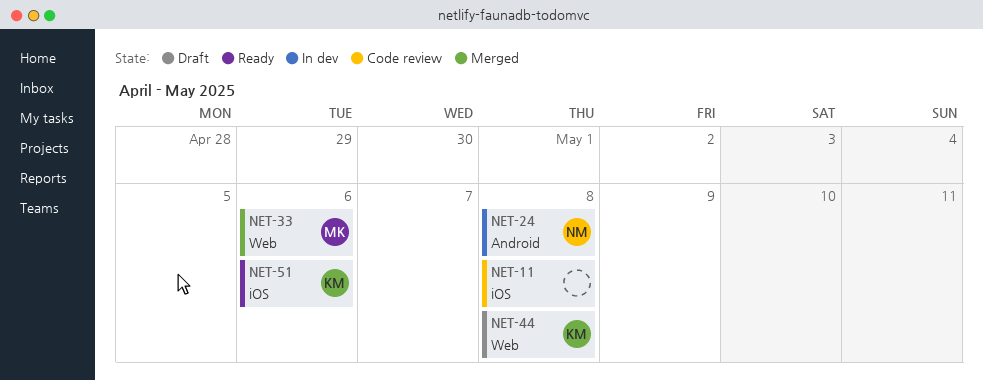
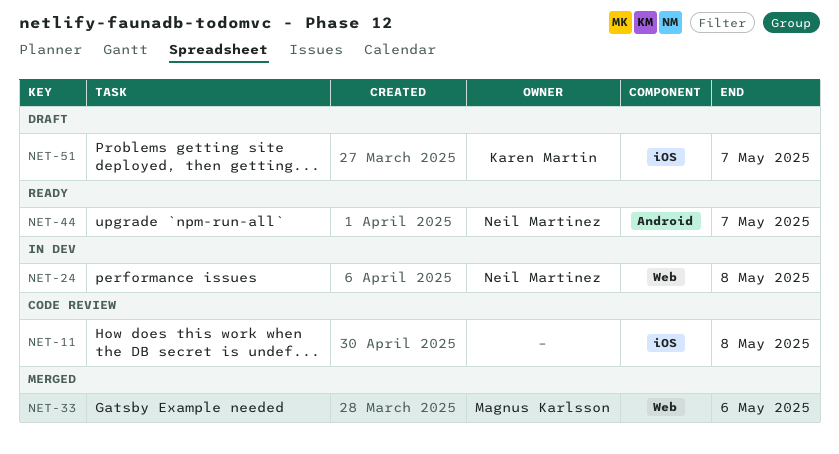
NET-24, label: Android -> Web
NET-44, status: Draft -> Ready
NET-44, owner: Karen Martin -> Neil Martinez
NET-44, label: Web -> Android
NET-44, due: May 8 -> May 7
NET-51, status: Ready -> Draft
NET-51, due: May 6 -> May 7

